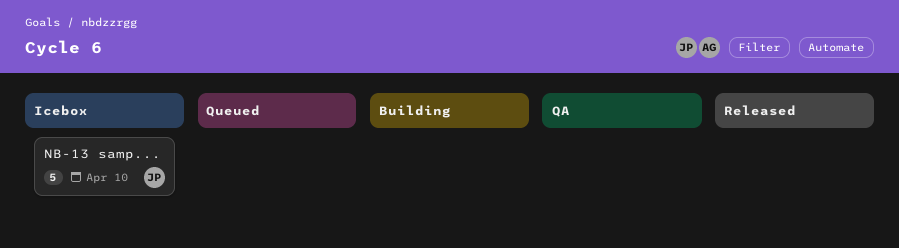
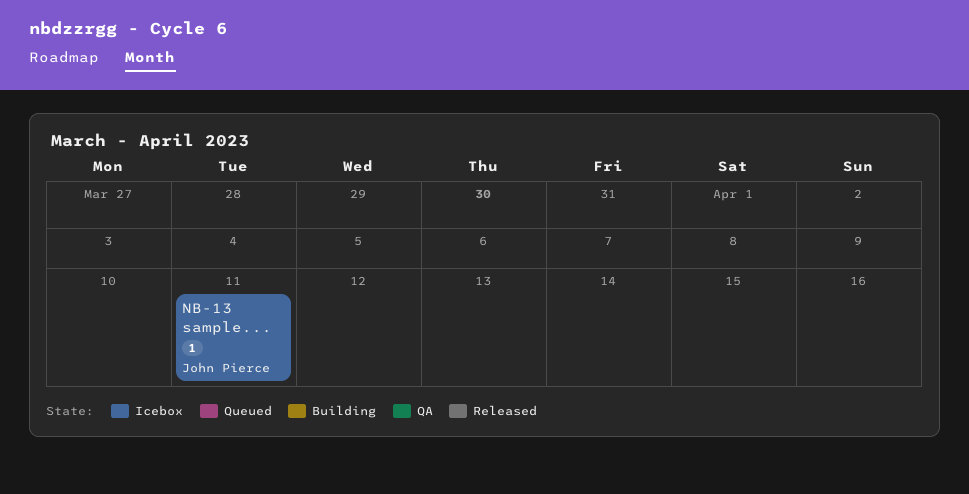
NB-13, estimate: 5 -> 1
NB-13, due: Apr 10 -> Apr 11

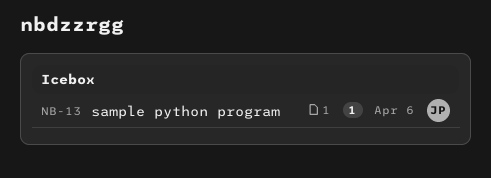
NB-13, due: Apr 11 -> Apr 6

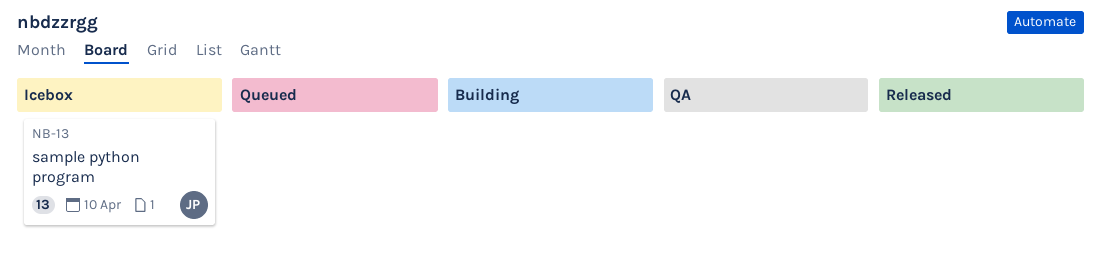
NB-13, estimate: 1 -> 13
NB-13, due: Apr 6 -> Apr 10

